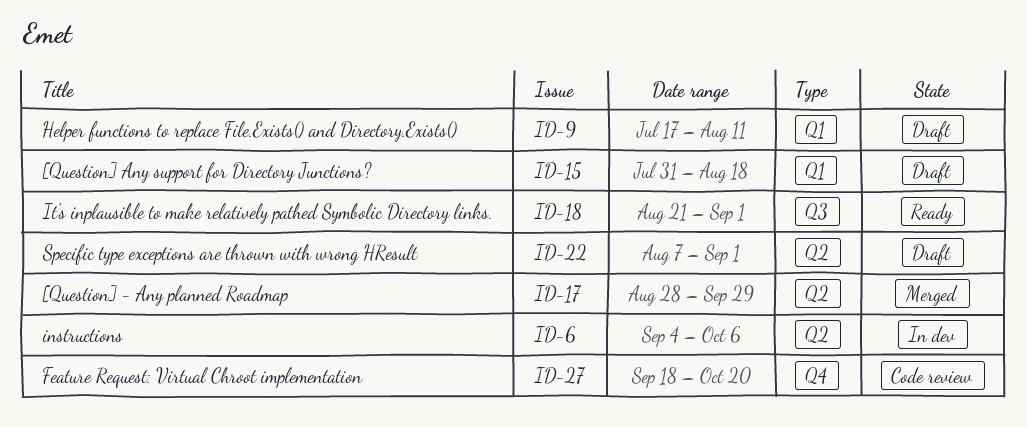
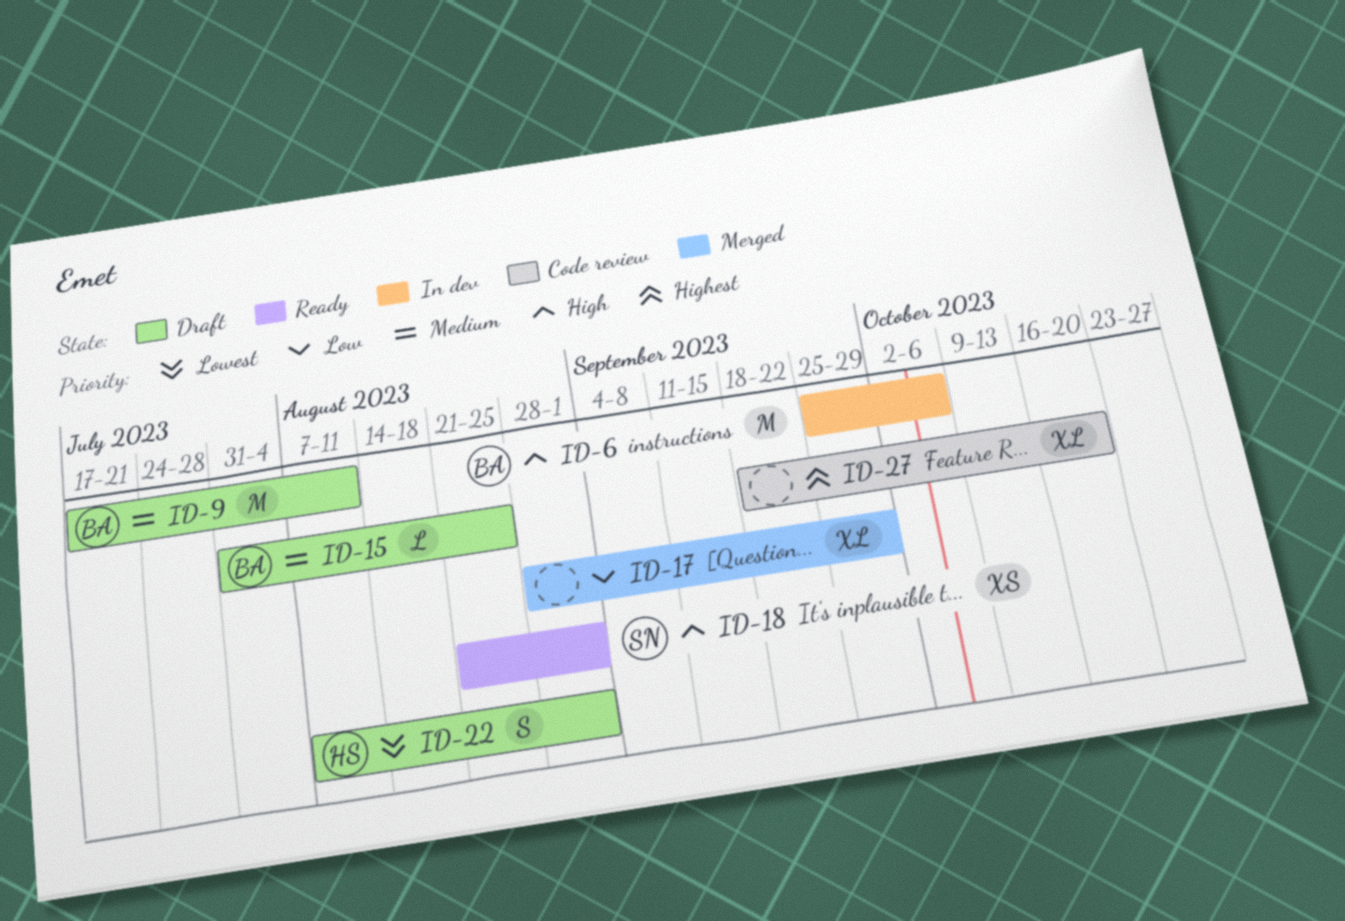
ID-6, start: Sep 4 -> Sep 25
ID-15, due: Aug 18 -> Aug 25

